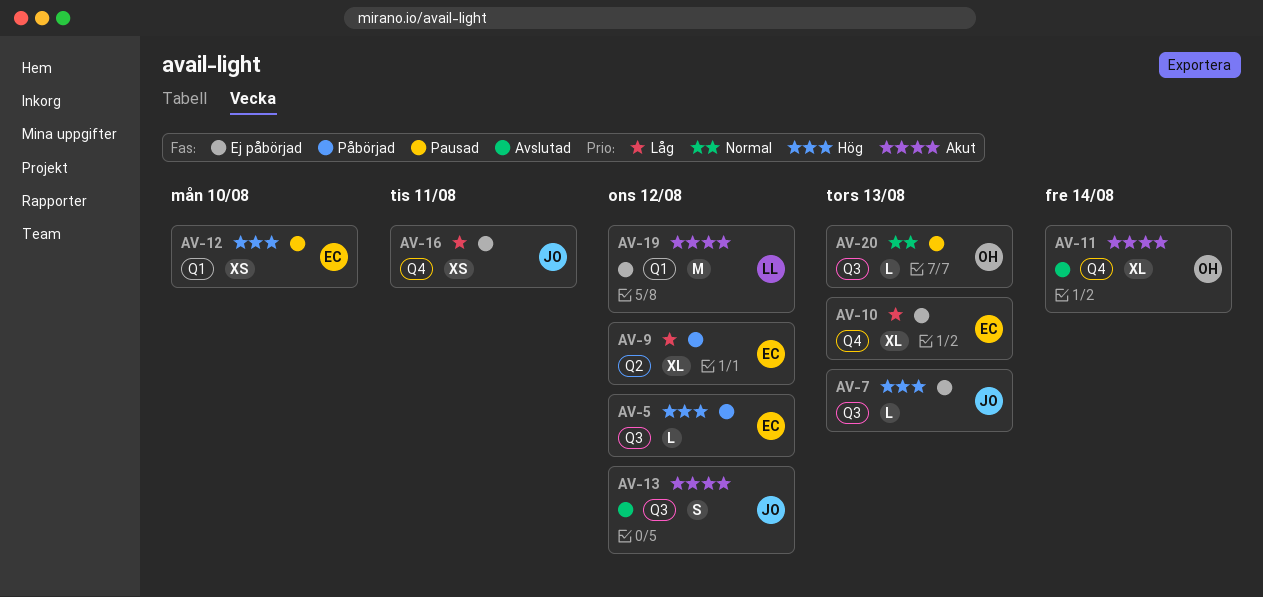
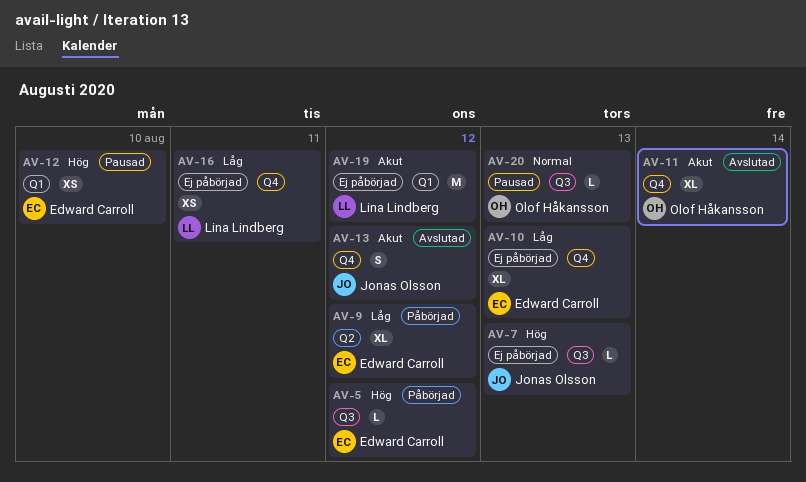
AV-13, label: Q3 -> Q4
AV-16, owner: Jonas Olsson -> Lina Lindberg

